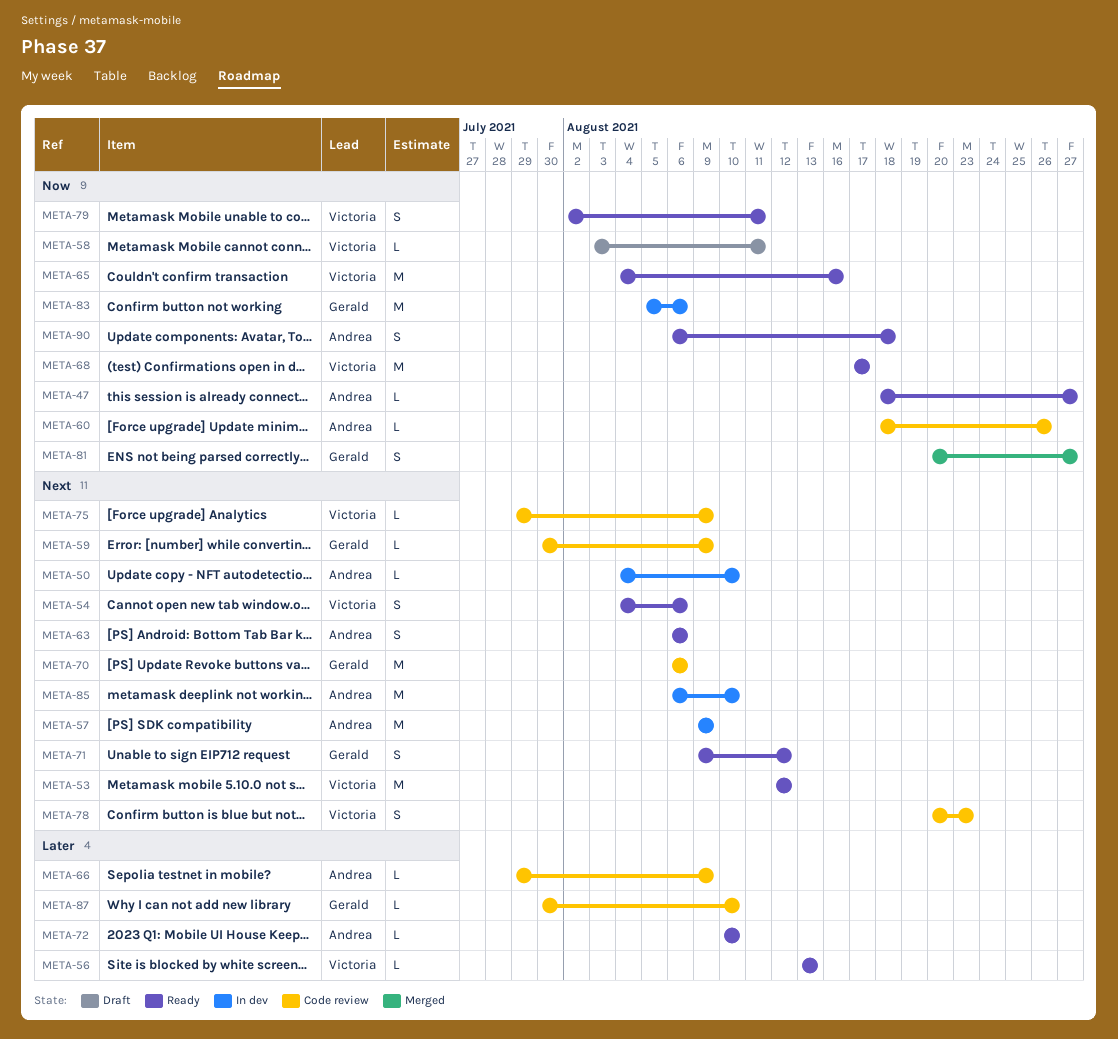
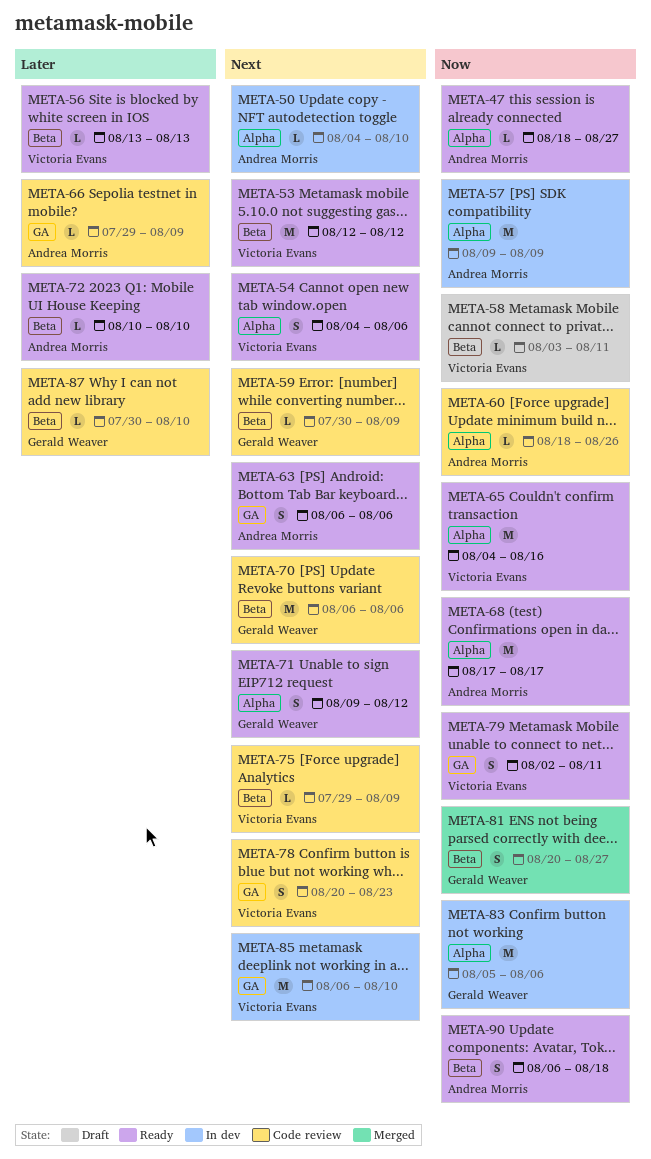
META-57, priority: Next -> Now
META-68, owner: Victoria Evans -> Andrea Morris
META-85, owner: Andrea Morris -> Victoria Evans

